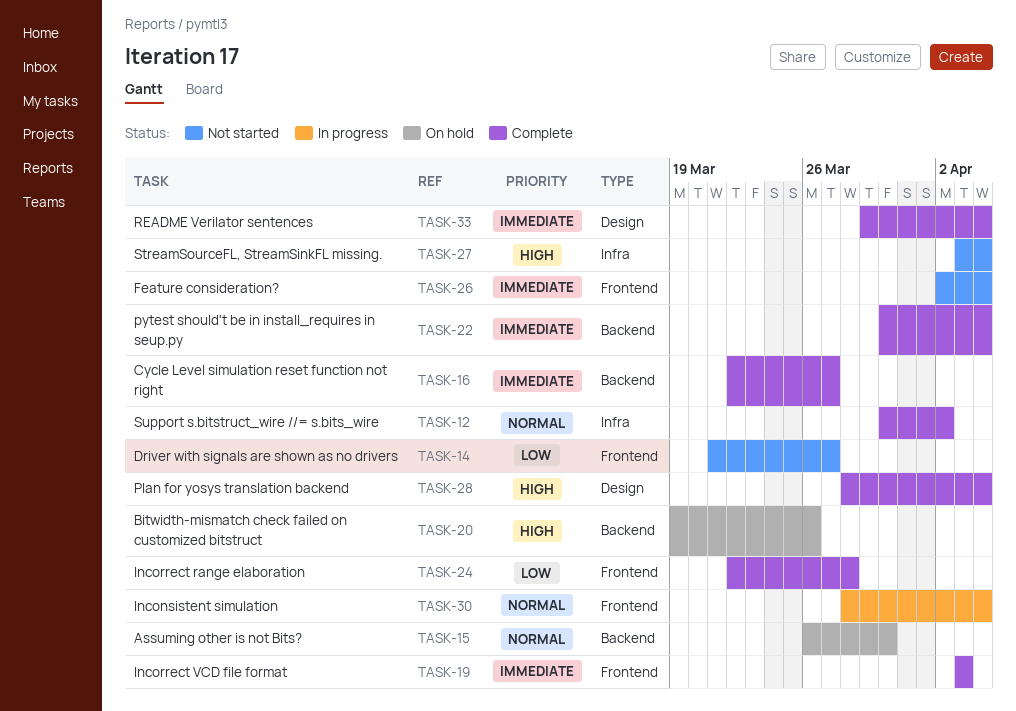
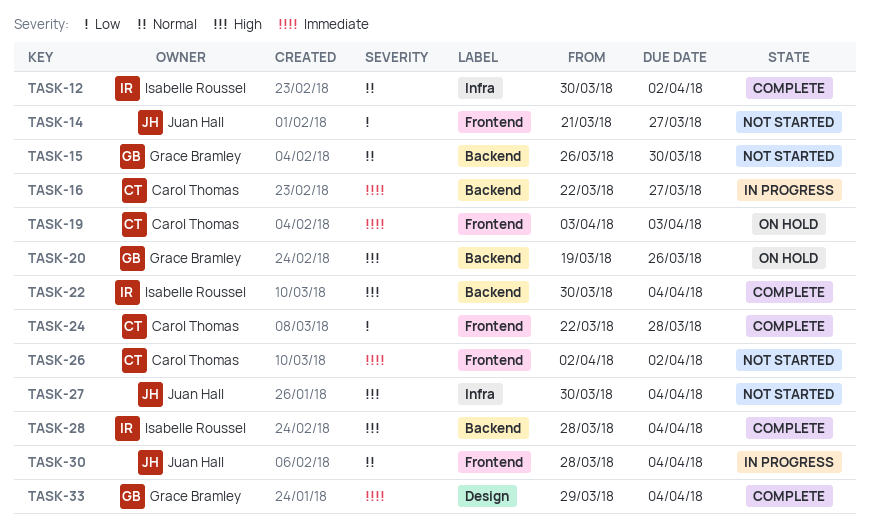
TASK-15, status: On hold -> Not started
TASK-16, status: Complete -> In progress
TASK-19, status: Complete -> On hold
TASK-22, priority: Immediate -> High
TASK-26, due: Apr 4 -> Apr 2
TASK-27, start: Apr 3 -> Mar 30
TASK-28, label: Design -> Backend

